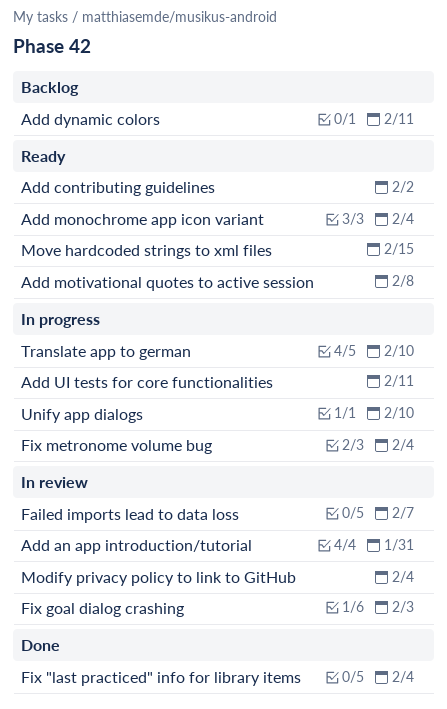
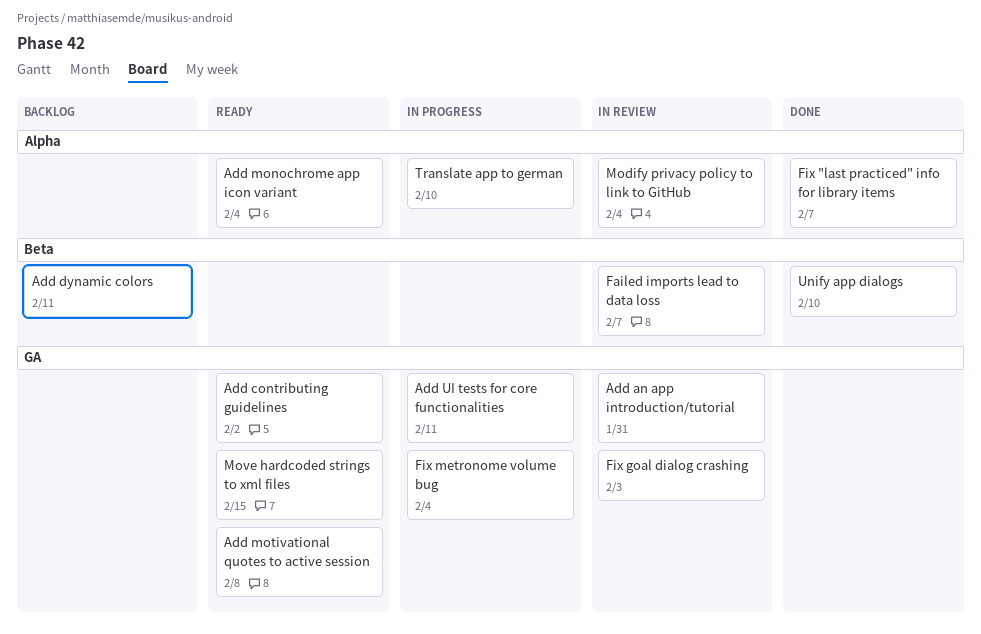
Fix "last practiced" info for library items, due: Feb 4 -> Feb 7
Unify app dialogs, status: In progress -> Done

